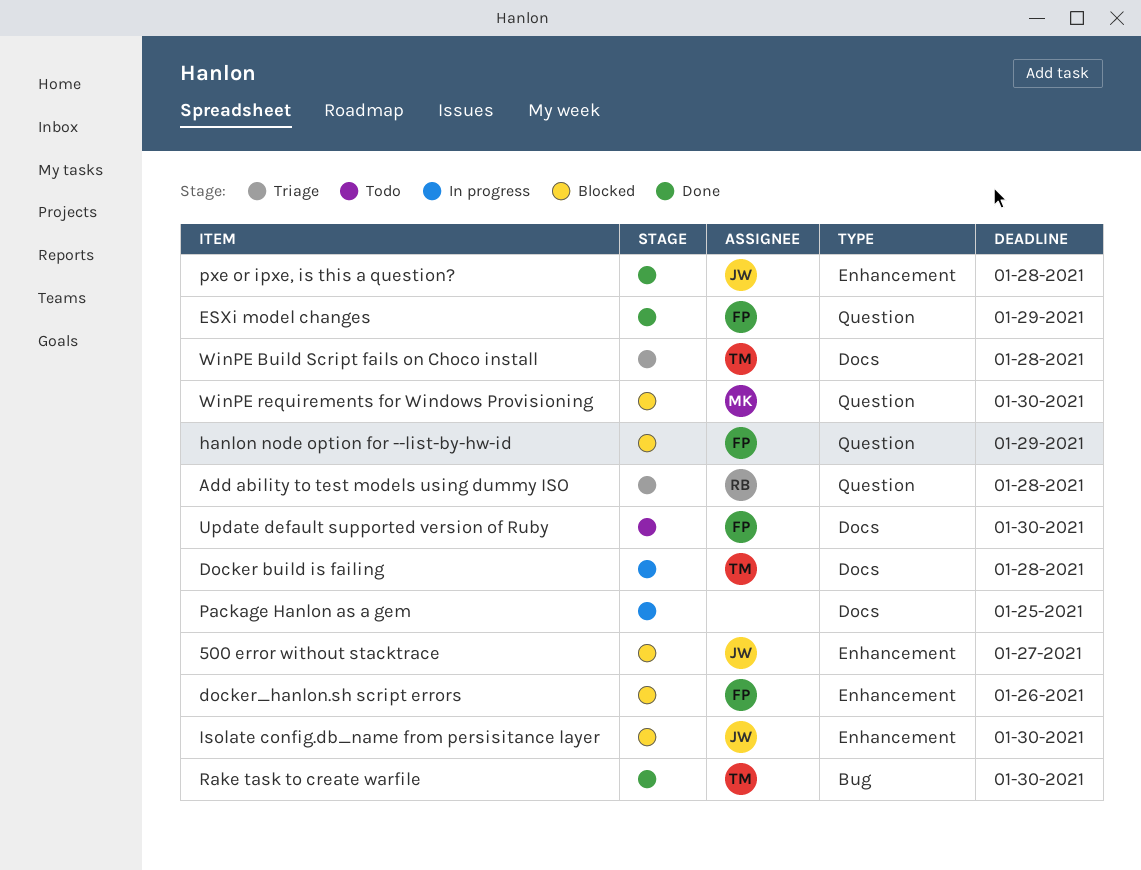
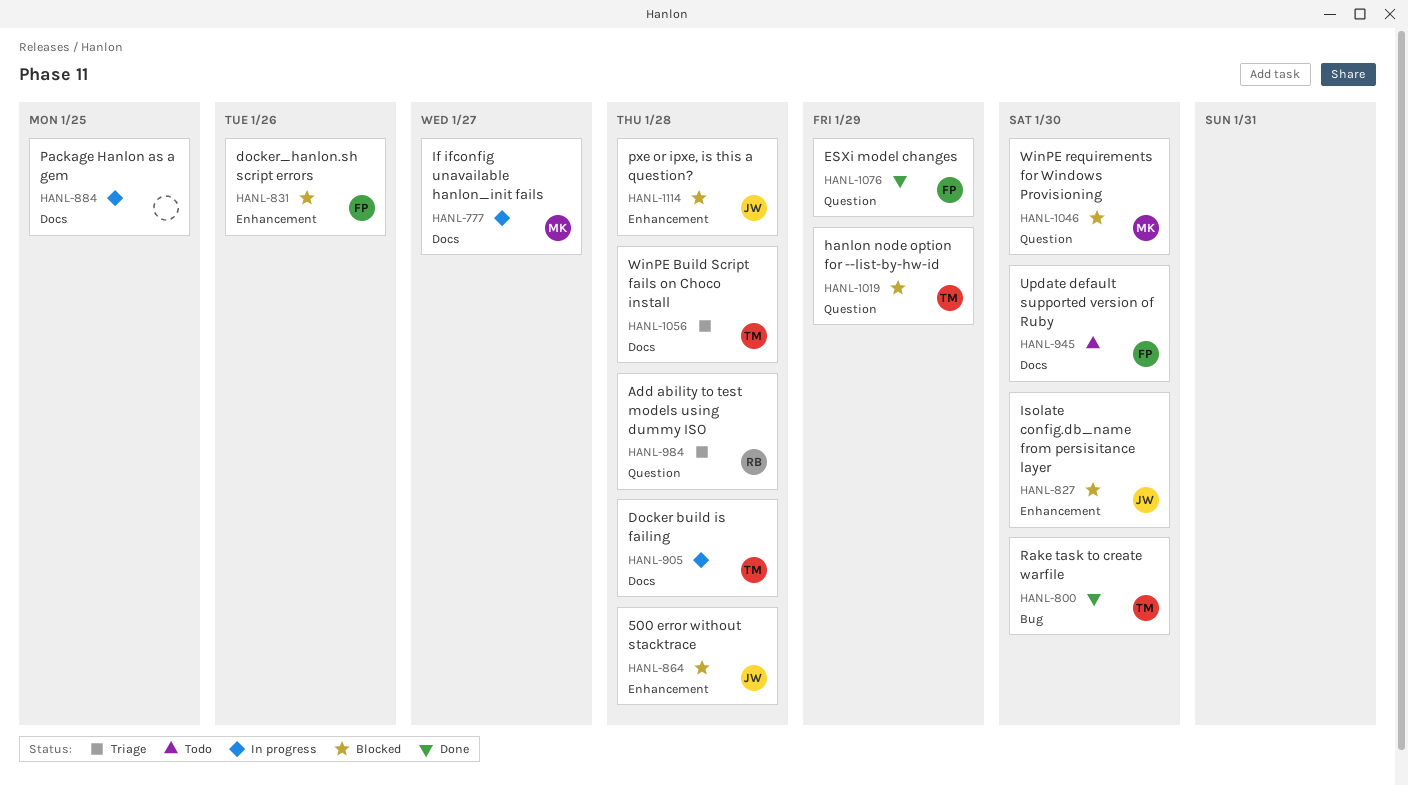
500 error without stacktrace, due: Jan 27 -> Jan 28
hanlon node option for --list-by-hw-id, owner: FP -> TM
If ifconfig unavailable hanlon_init fails: none -> present
pxe or ipxe, is this a question?, status: Done -> Blocked

